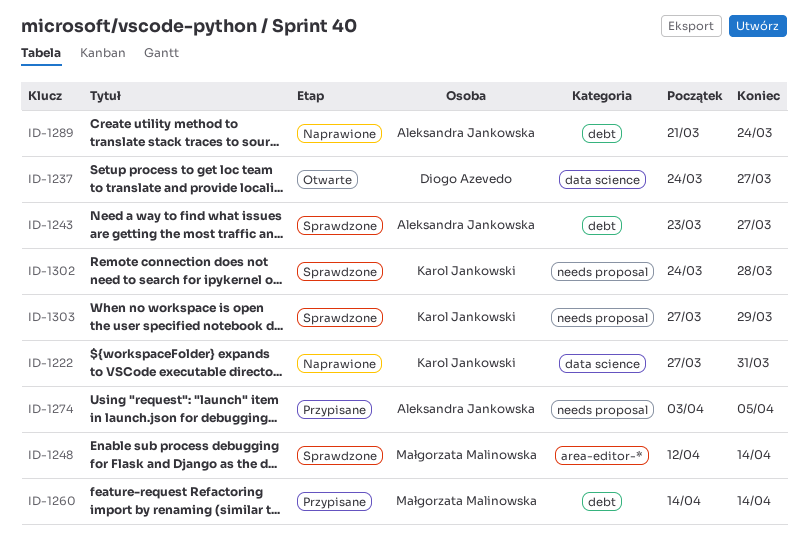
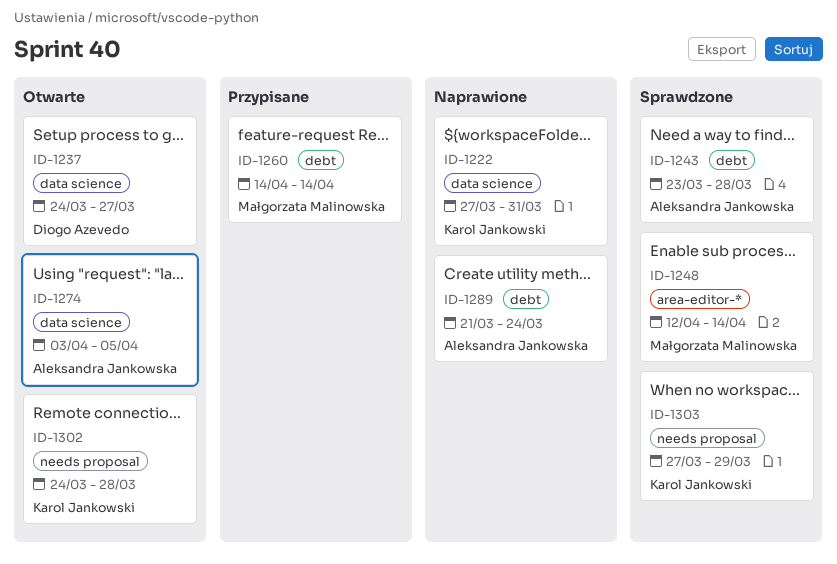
ID-1243, due: Mar 27 -> Mar 28
ID-1274, status: Przypisane -> Otwarte
ID-1274, label: needs proposal -> data science
ID-1302, status: Sprawdzone -> Otwarte

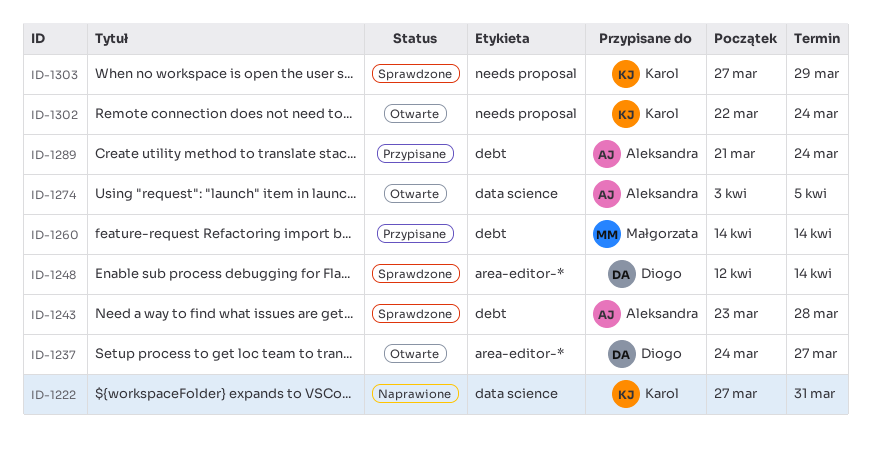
ID-1237, label: data science -> area-editor-*
ID-1248, owner: Małgorzata Malinowska -> Diogo Azevedo
ID-1289, status: Naprawione -> Przypisane
ID-1302, start: Mar 24 -> Mar 22
ID-1302, due: Mar 28 -> Mar 24

